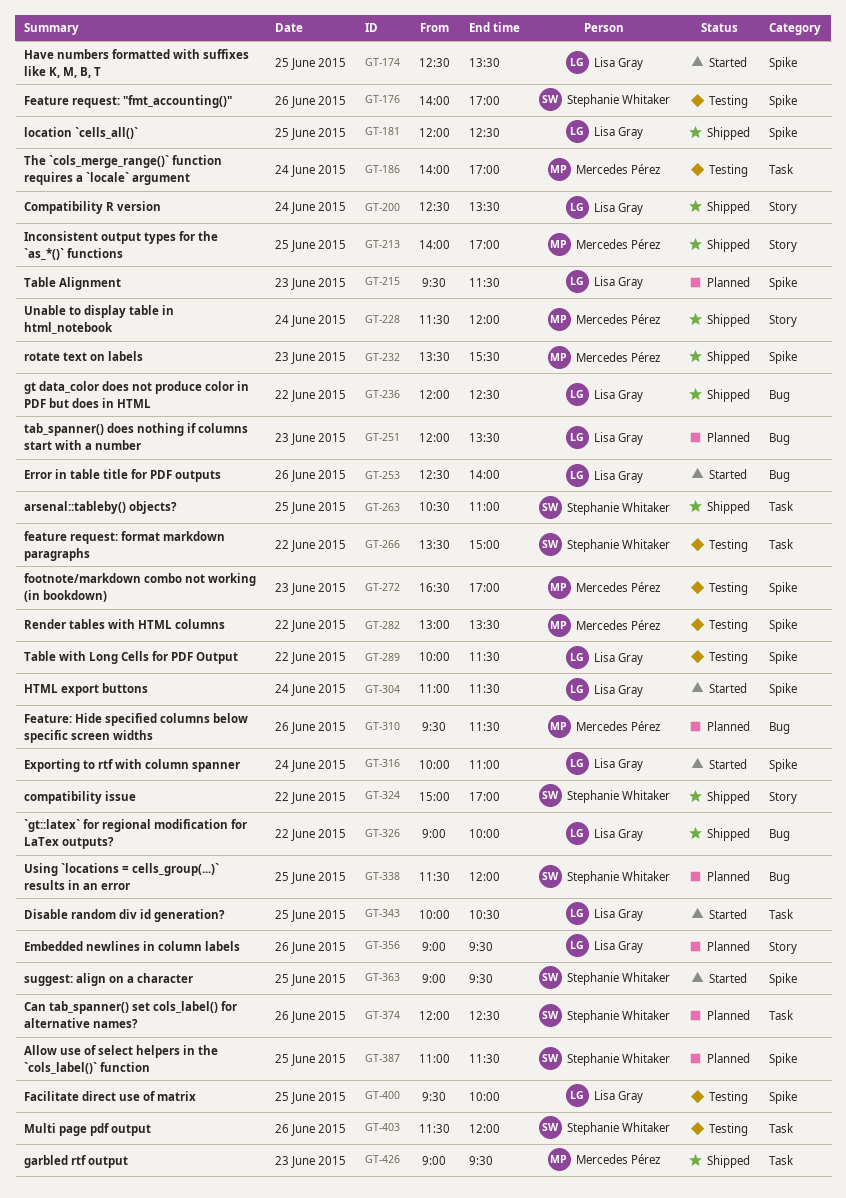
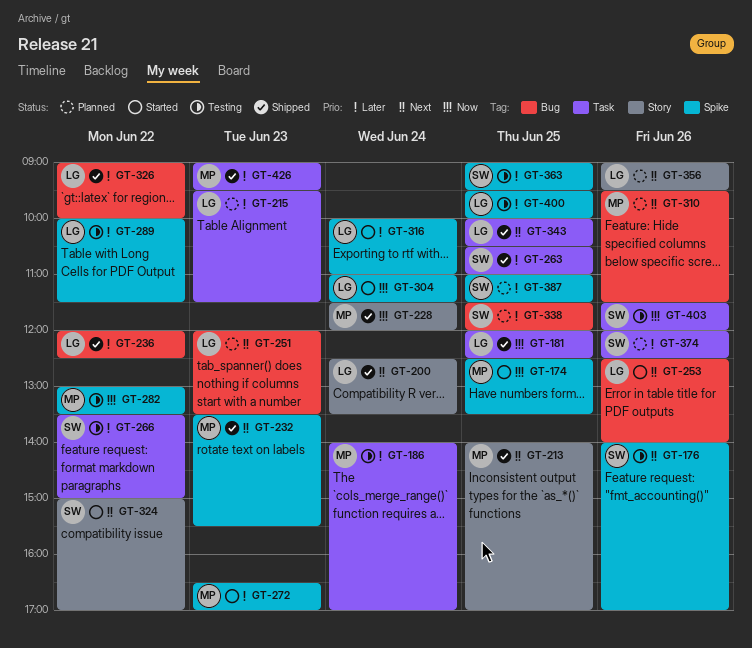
GT-174, owner: Lisa Gray -> Mercedes Pérez
GT-181, label: Spike -> Task
GT-215, label: Spike -> Task
GT-272, status: Testing -> Started
GT-324, status: Shipped -> Started
GT-343, status: Started -> Shipped
GT-363, status: Started -> Testing

